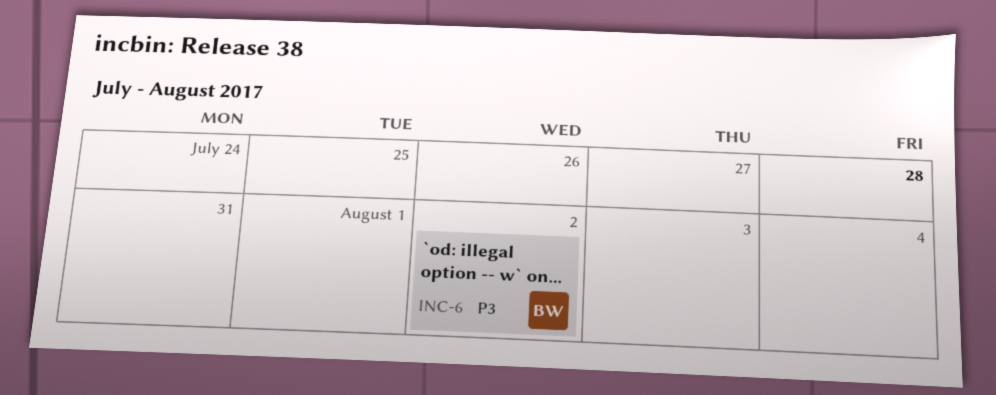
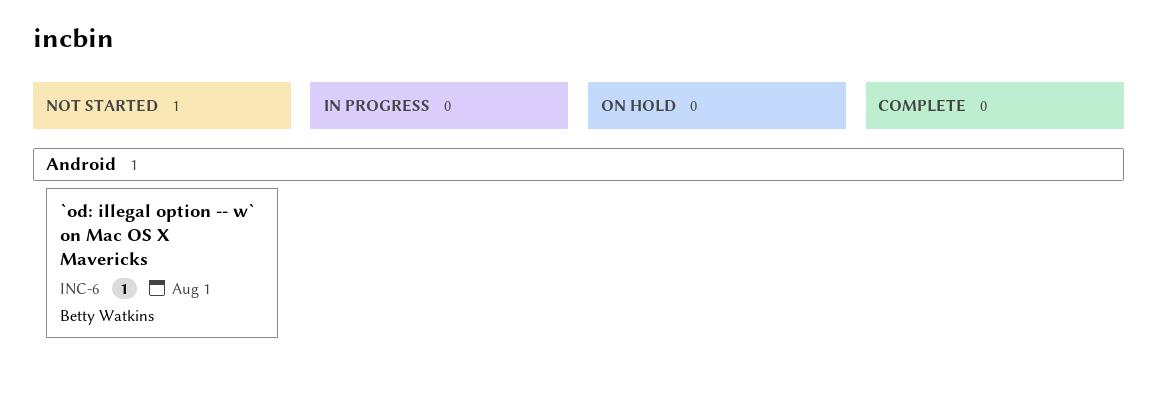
INC-6, due: Aug 2 -> Aug 1

